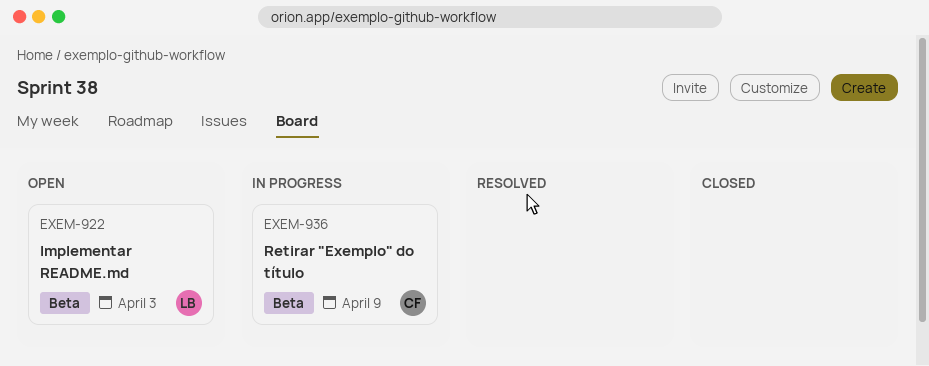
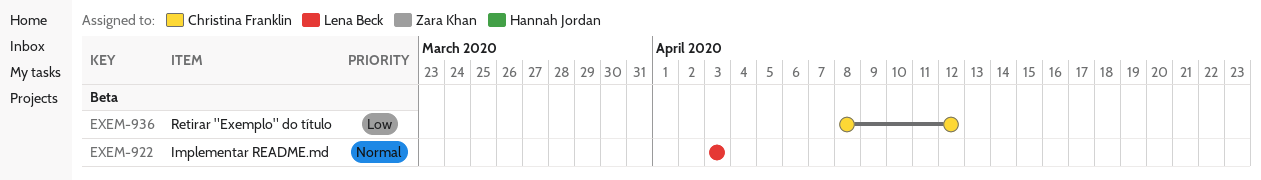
EXEM-936, due: Apr 9 -> Apr 12

